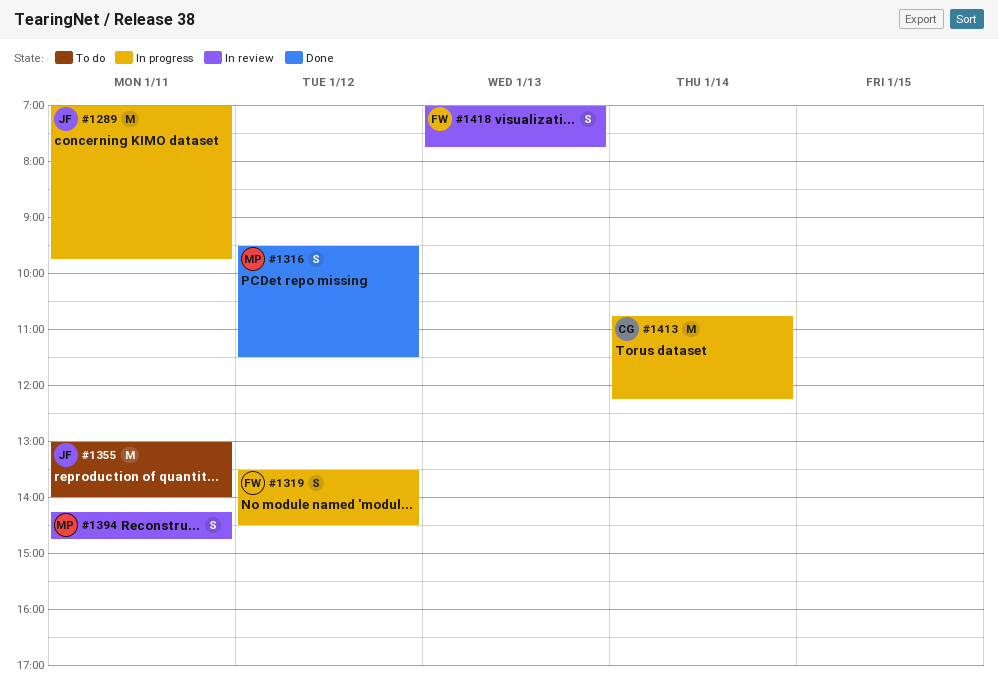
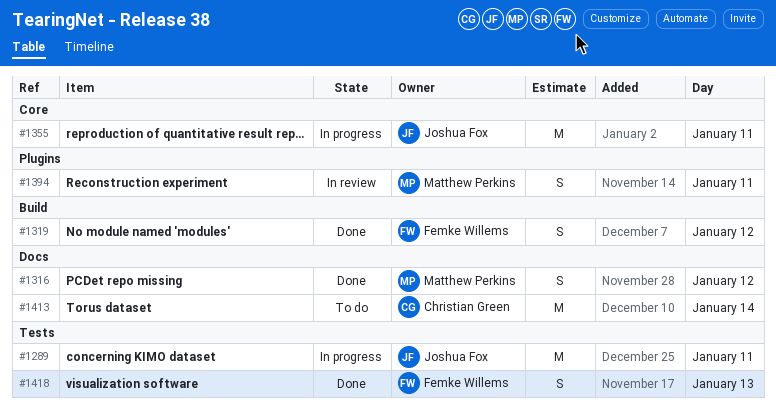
#1319, status: In progress -> Done
#1355, status: To do -> In progress
#1413, status: In progress -> To do
#1418, status: In review -> Done

